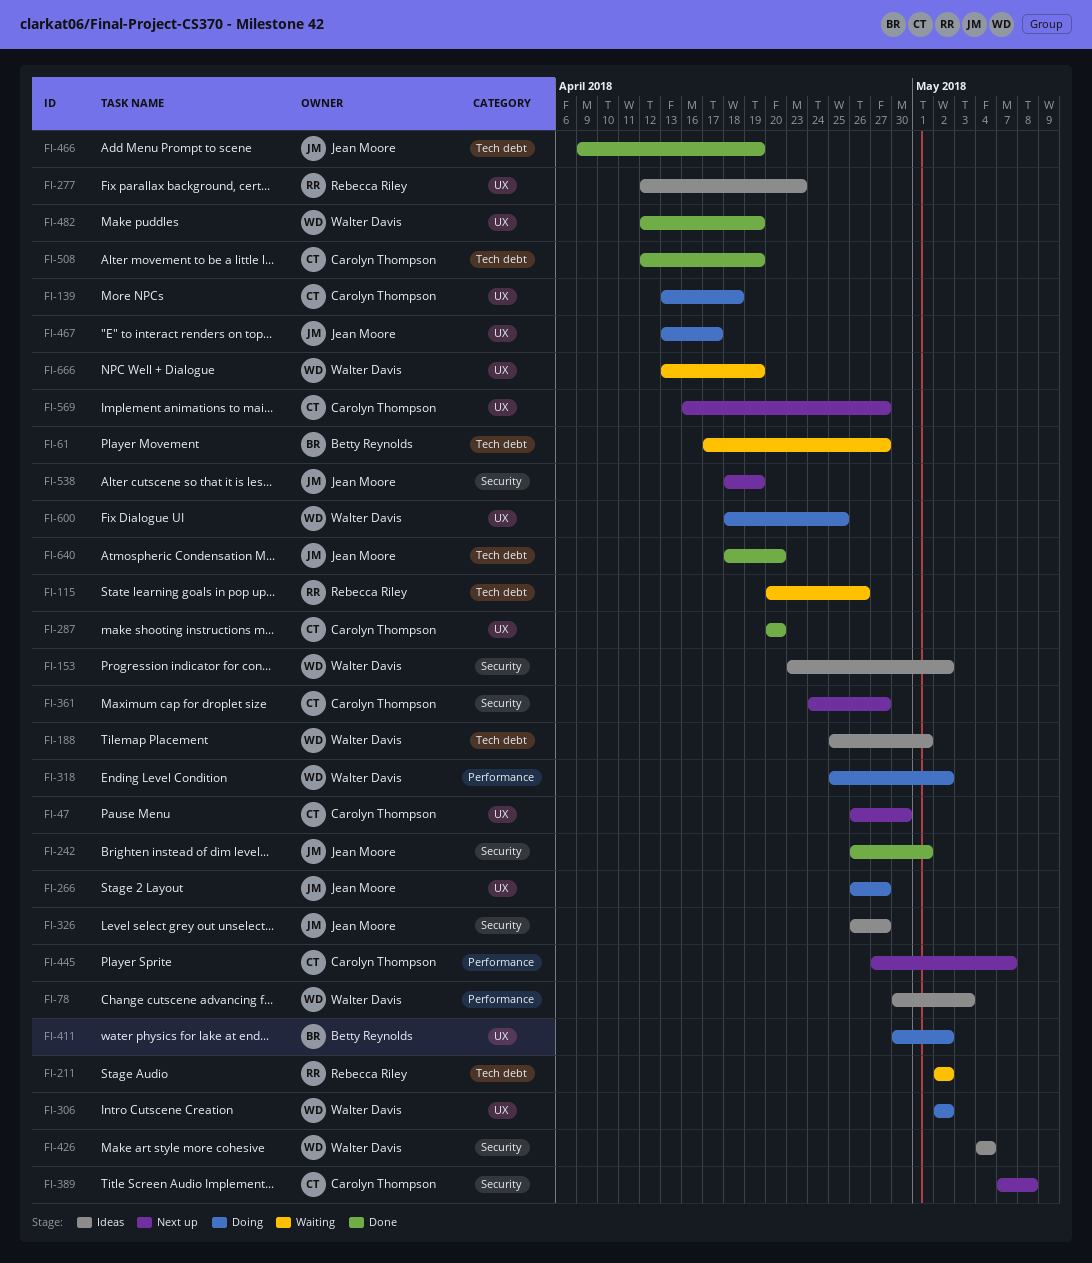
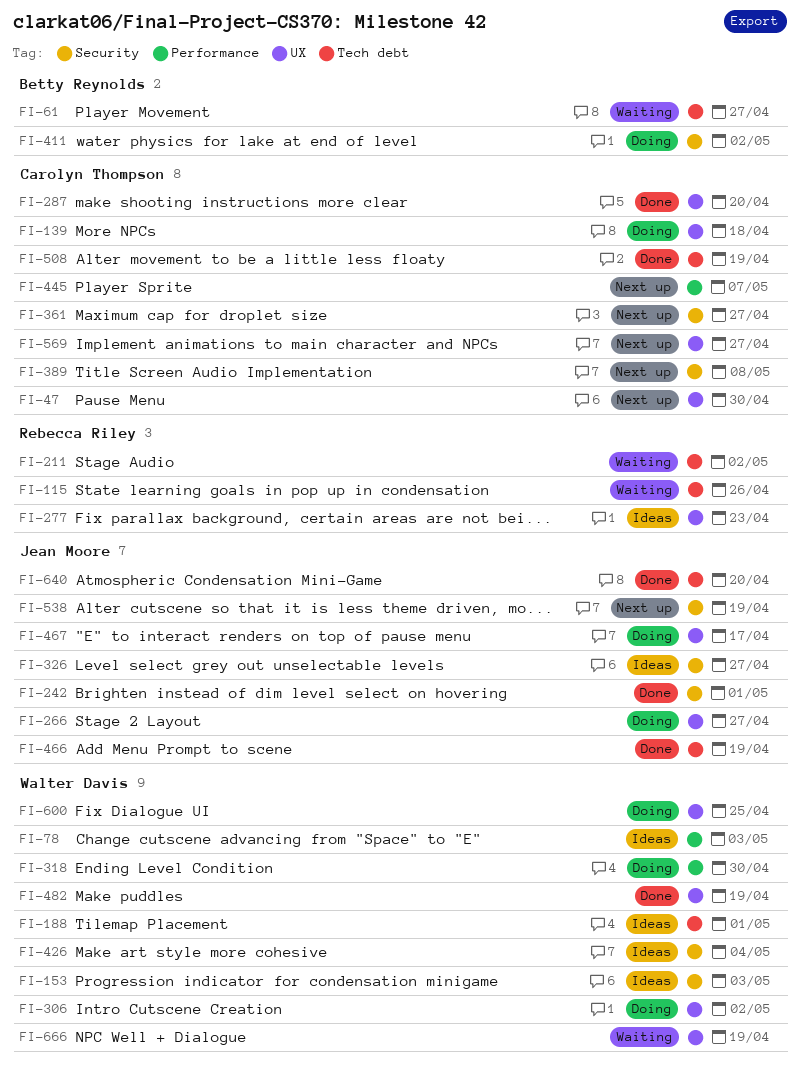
FI-153, due: May 2 -> May 3
FI-318, due: May 2 -> Apr 30
FI-411, label: UX -> Security

